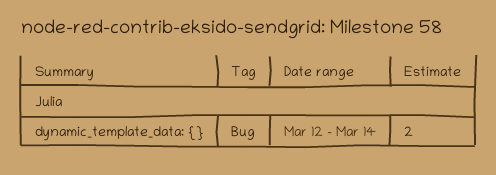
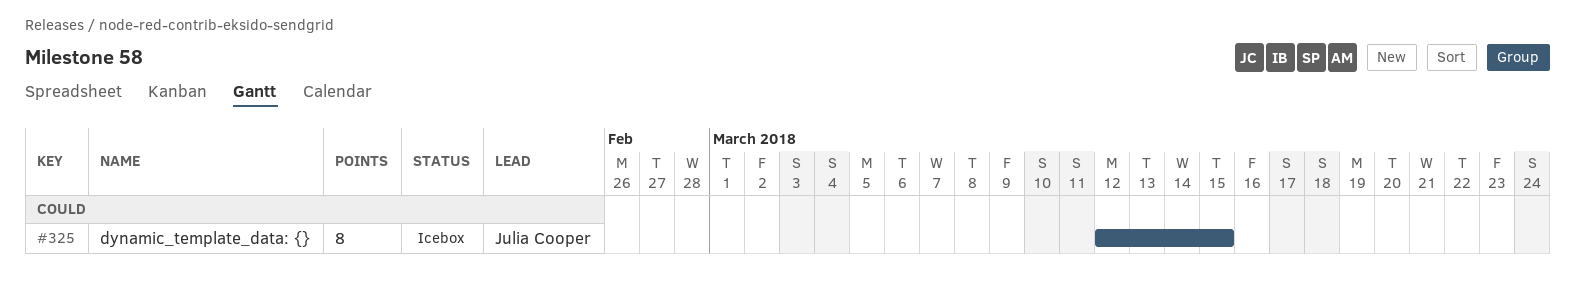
dynamic_template_data: {}, estimate: 2 -> 8
dynamic_template_data: {}, due: Mar 14 -> Mar 15

